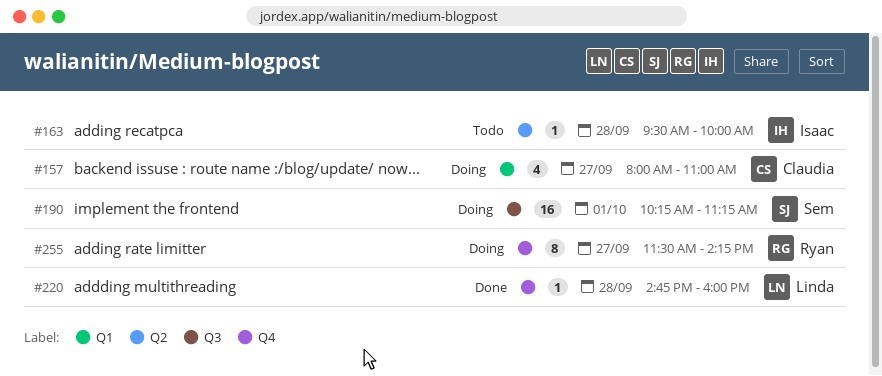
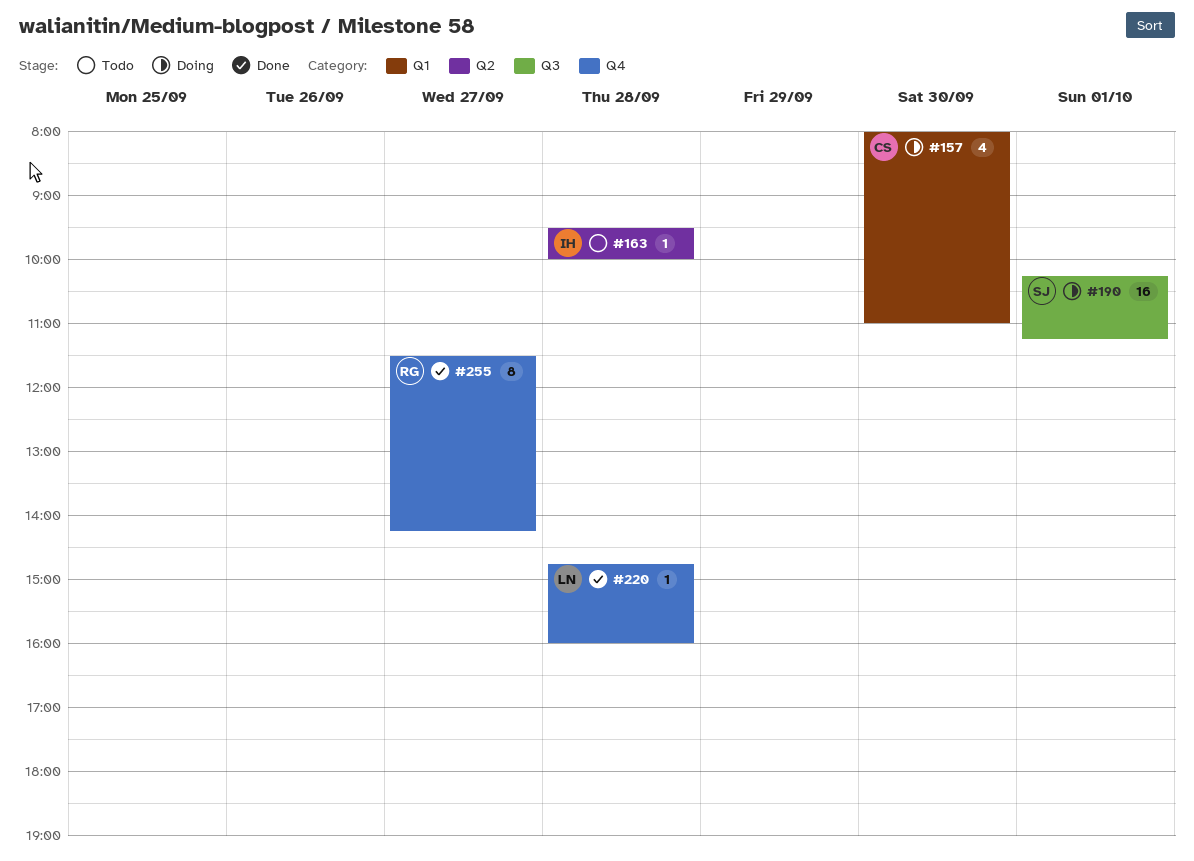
#157, day: Sep 27 -> Sep 30
#255, status: Doing -> Done

